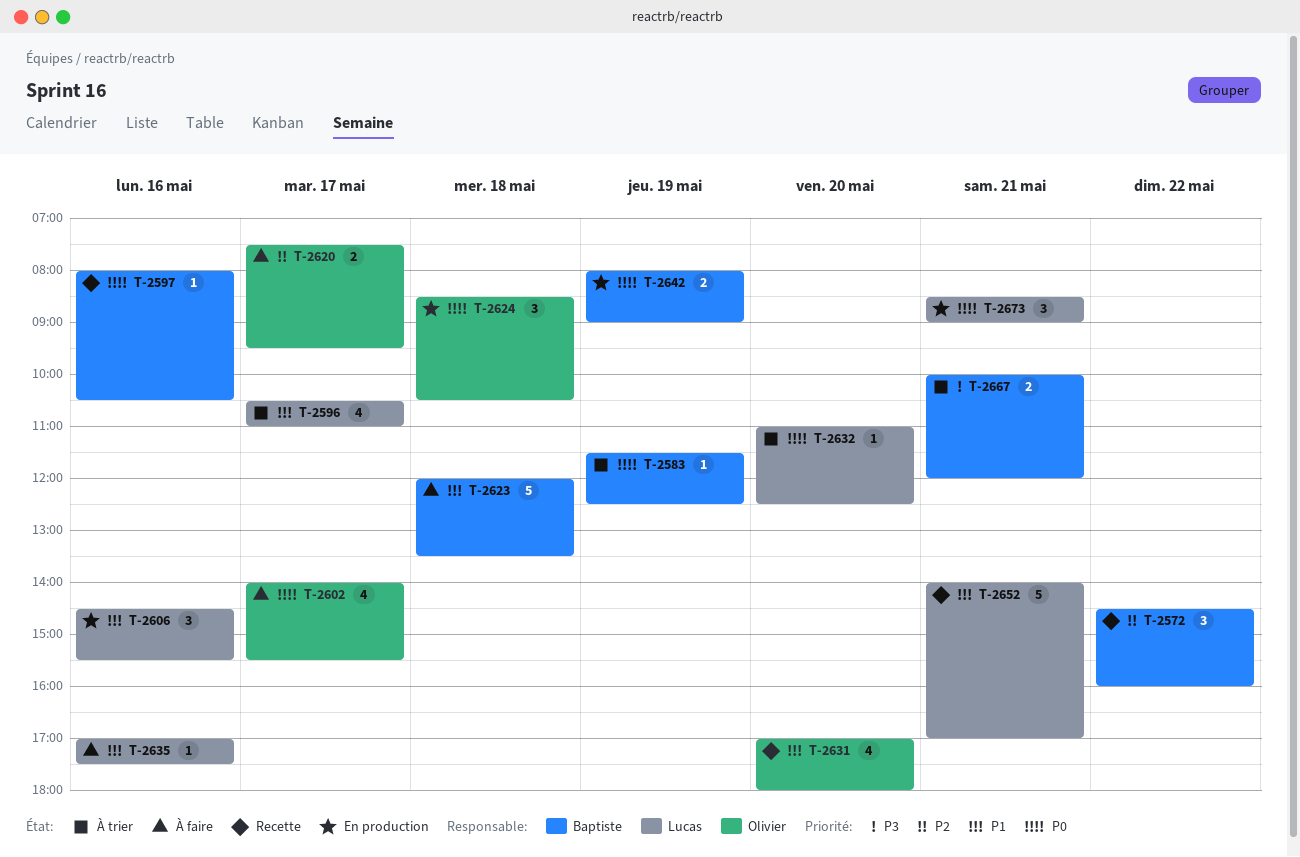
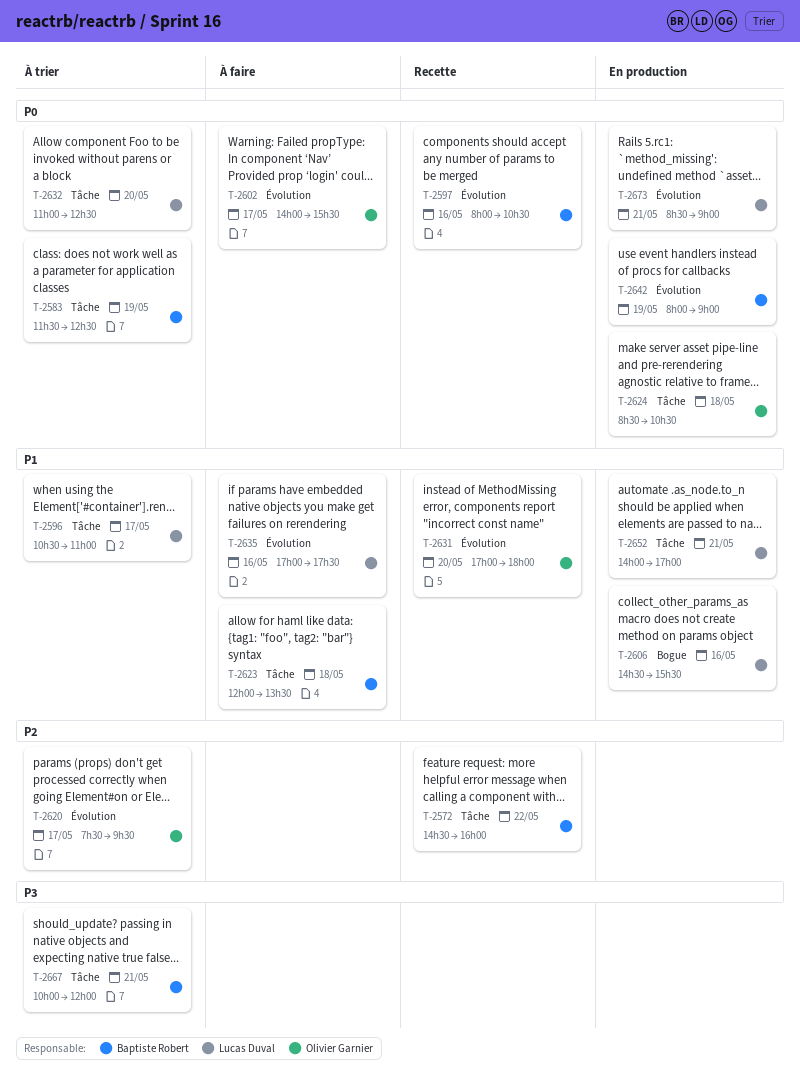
T-2620, status: À faire -> À trier
T-2652, status: Recette -> En production

